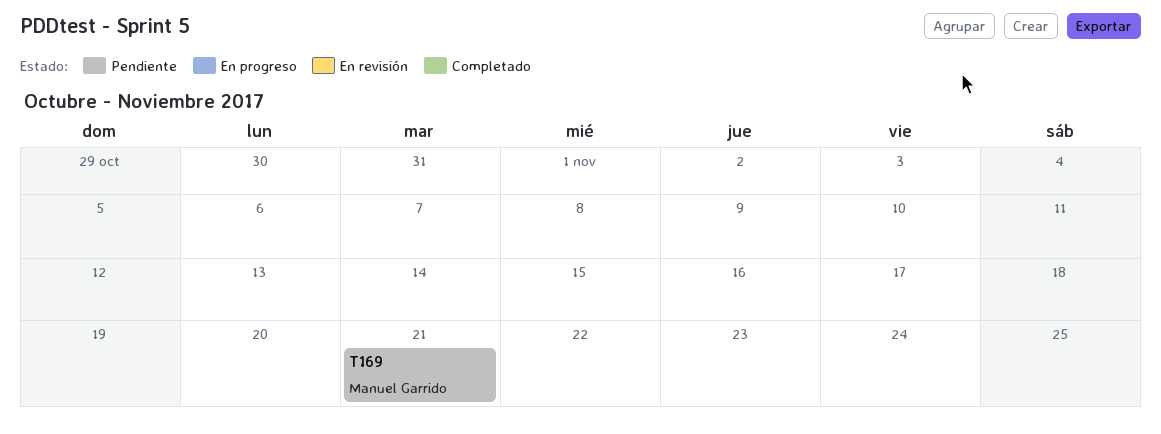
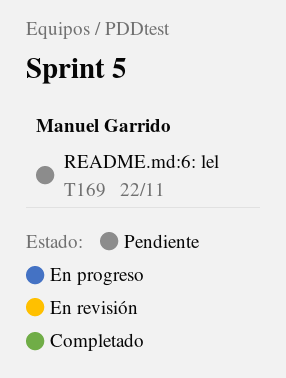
T169, due: Nov 21 -> Nov 22

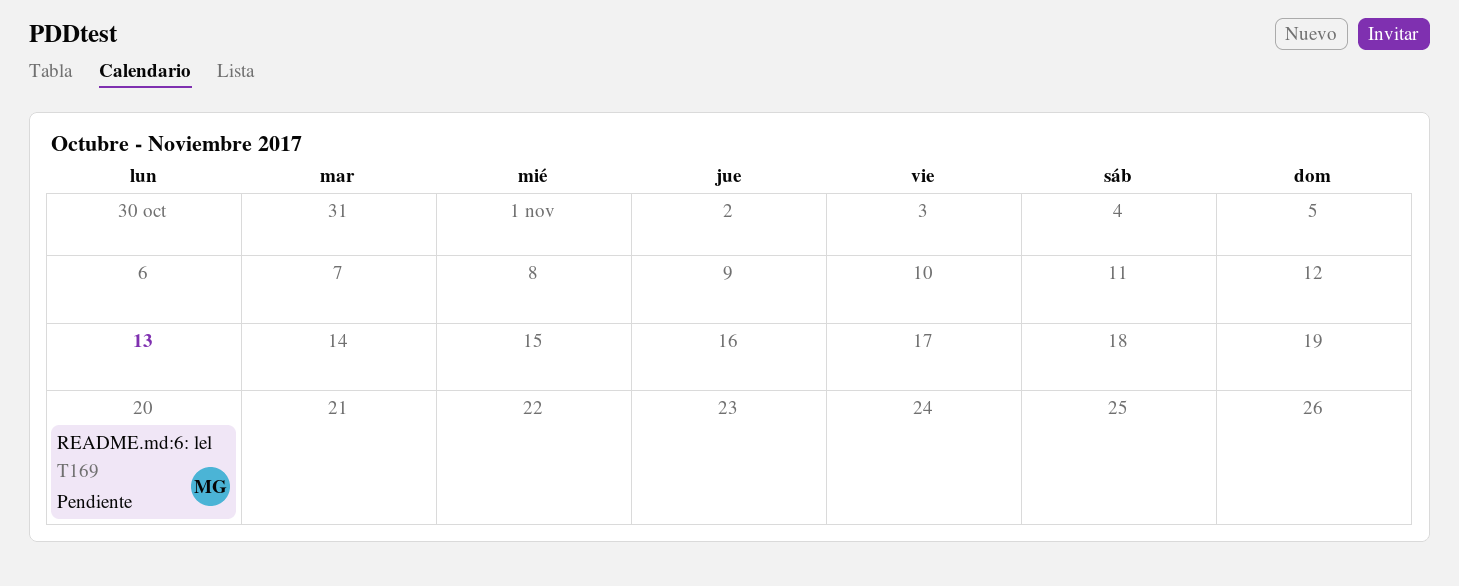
T169, due: Nov 22 -> Nov 20

